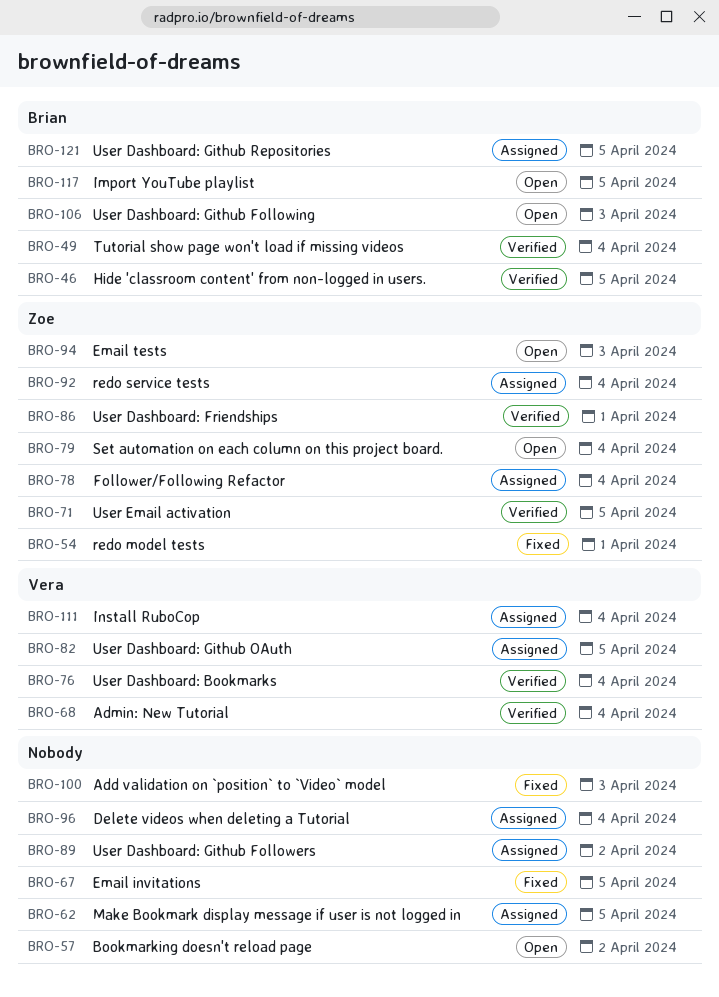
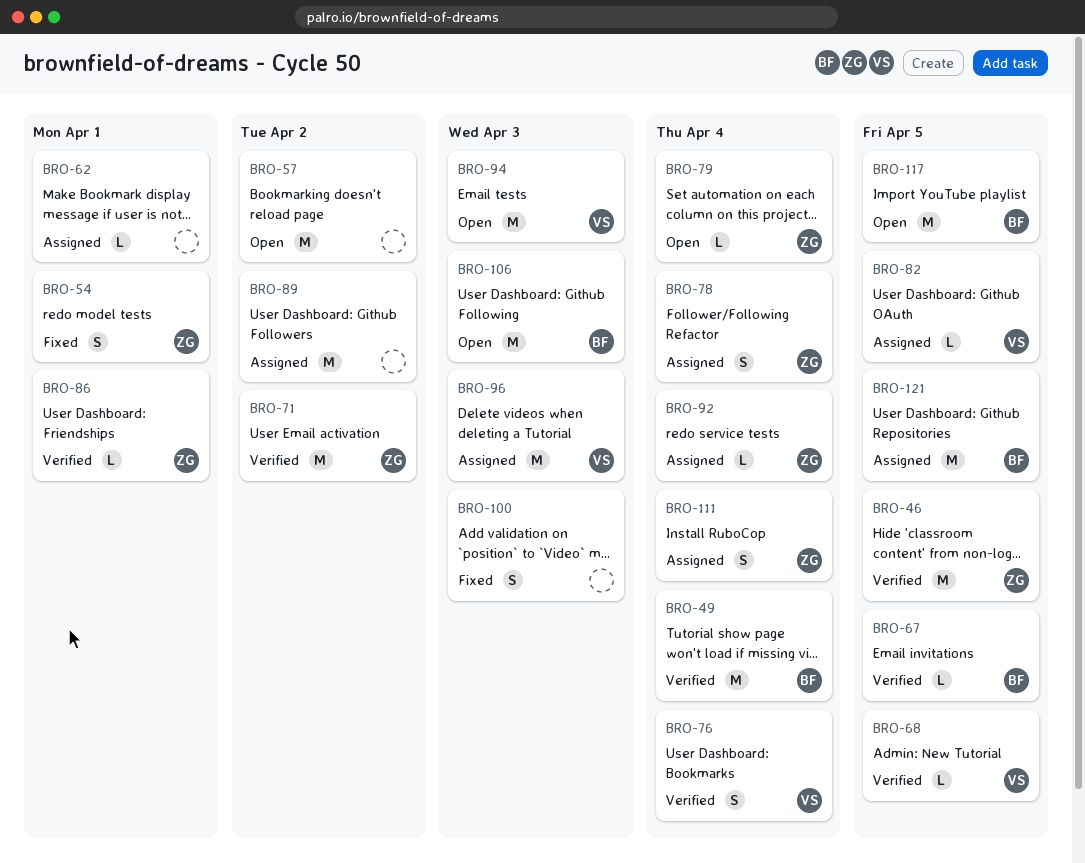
BRO-46, owner: Brian -> Zoe
BRO-62, due: Apr 5 -> Apr 1
BRO-67, status: Fixed -> Verified
BRO-67, owner: none -> Brian
BRO-68, due: Apr 4 -> Apr 5
BRO-71, due: Apr 5 -> Apr 2
BRO-94, owner: Zoe -> Vera
BRO-96, owner: none -> Vera
BRO-96, due: Apr 4 -> Apr 3
BRO-111, owner: Vera -> Zoe

